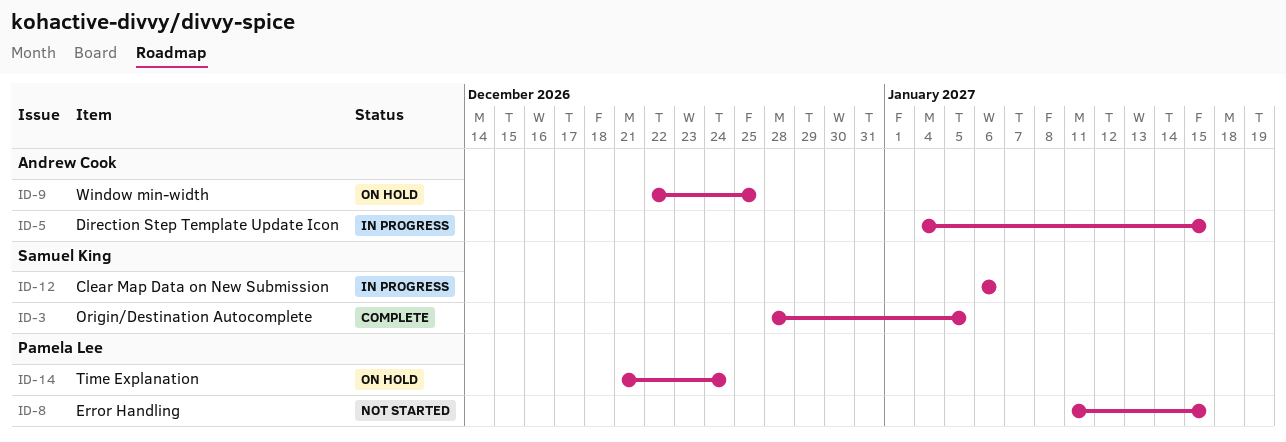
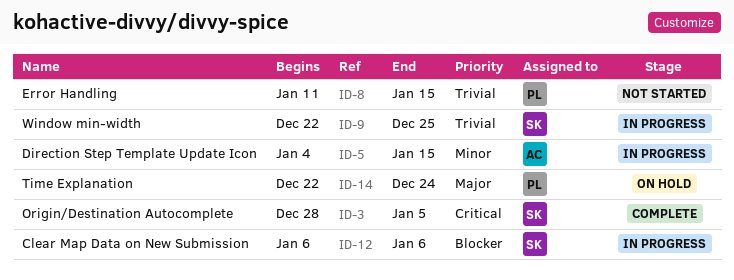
ID-9, status: On hold -> In progress
ID-9, owner: Andrew Cook -> Samuel King
ID-14, start: Dec 21 -> Dec 22

